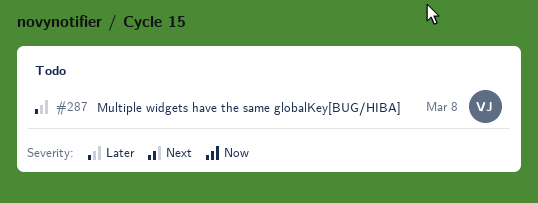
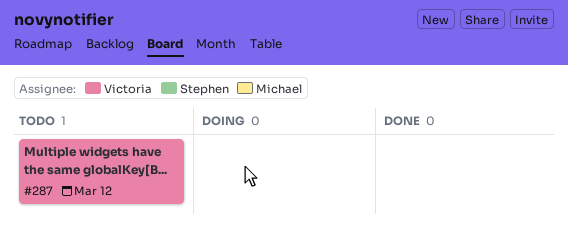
#287, due: Mar 8 -> Mar 12

